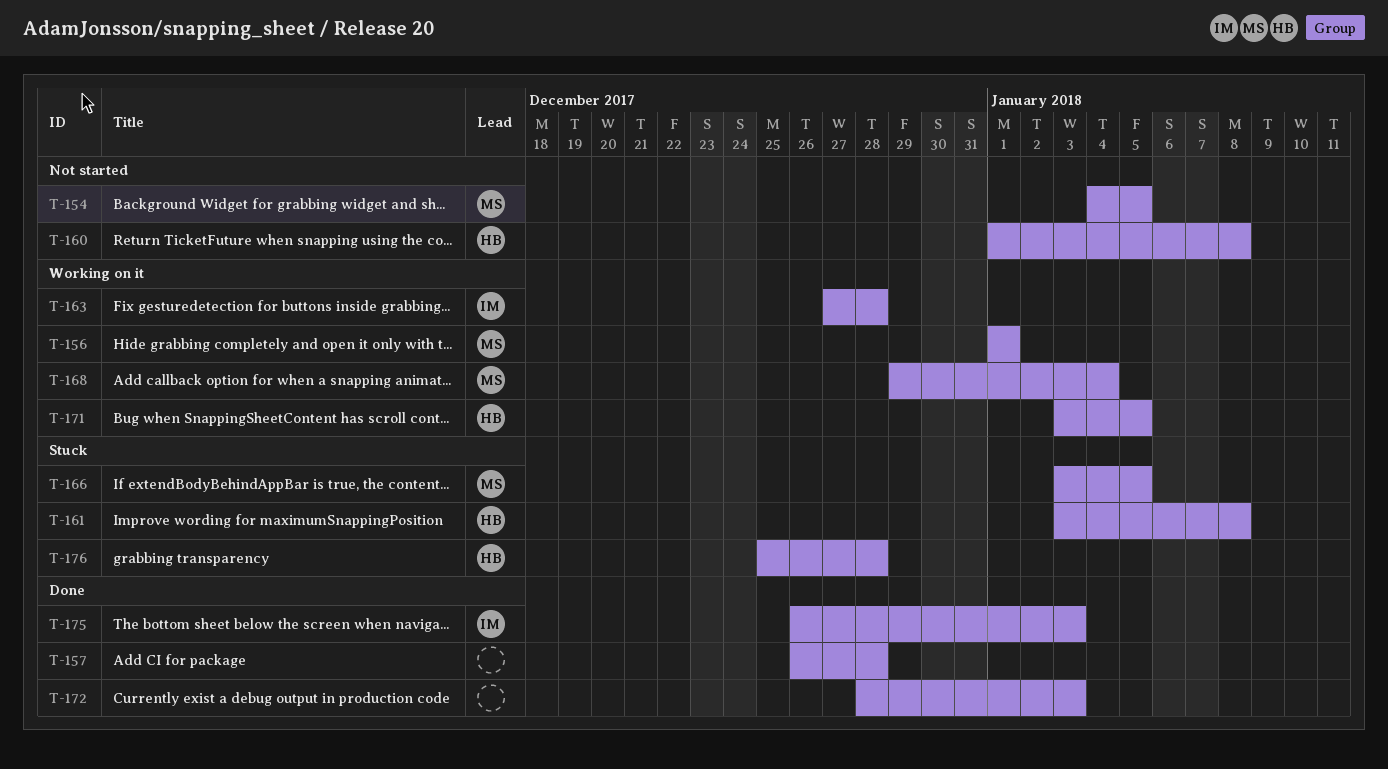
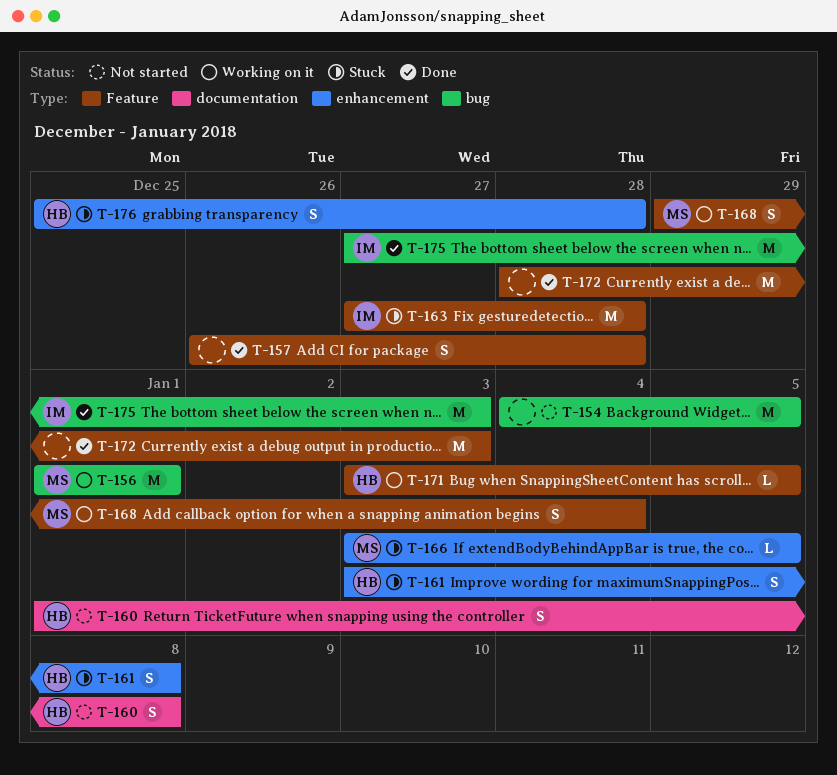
T-154, owner: MS -> none
T-163, status: Working on it -> Stuck
T-175, start: Dec 26 -> Dec 27

